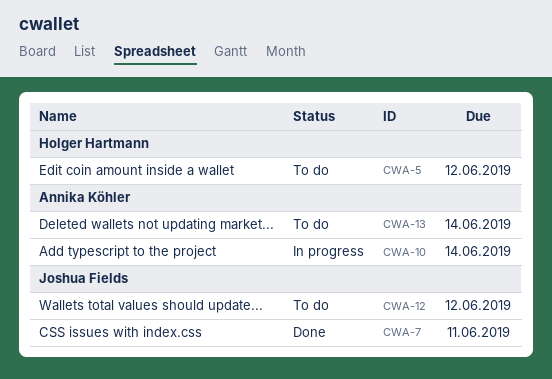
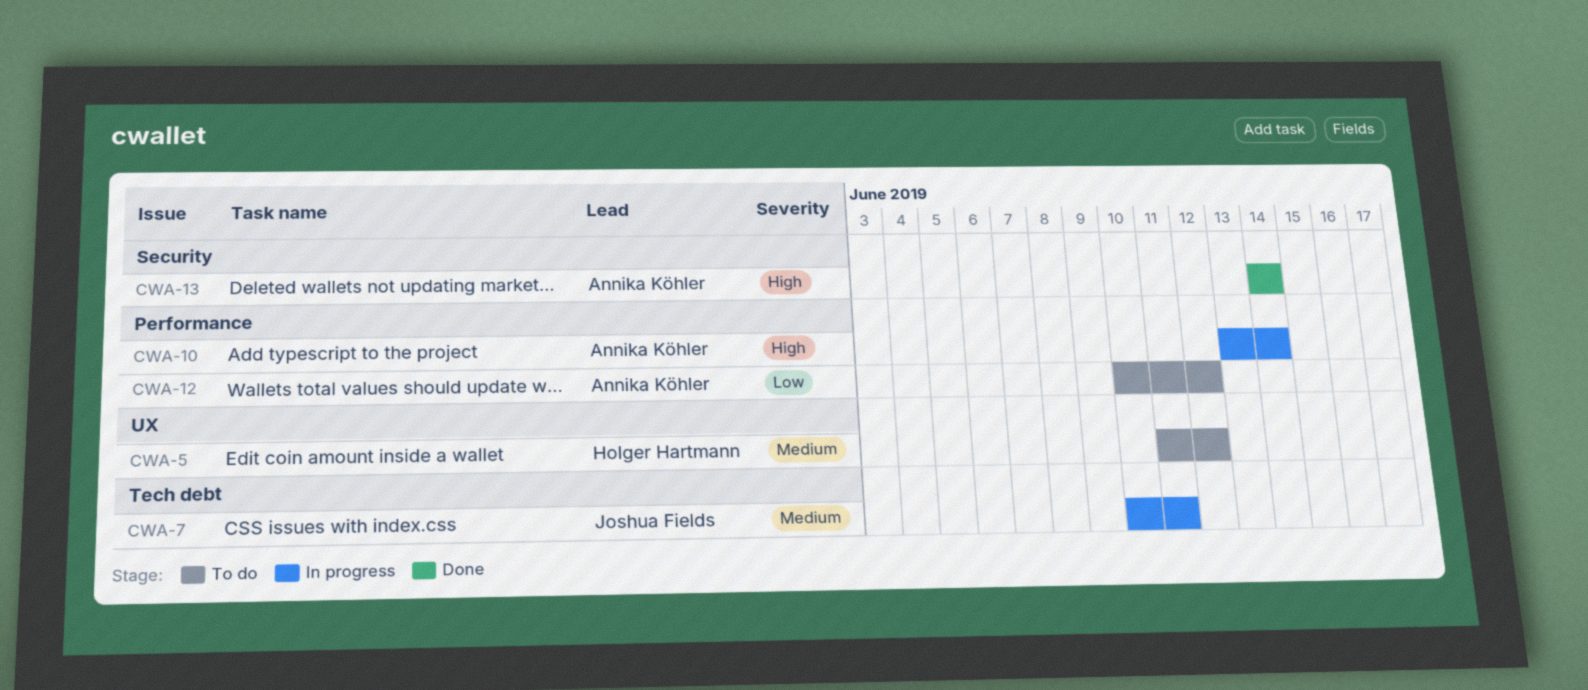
CWA-7, status: Done -> In progress
CWA-12, owner: Joshua Fields -> Annika Köhler
CWA-13, status: To do -> Done

